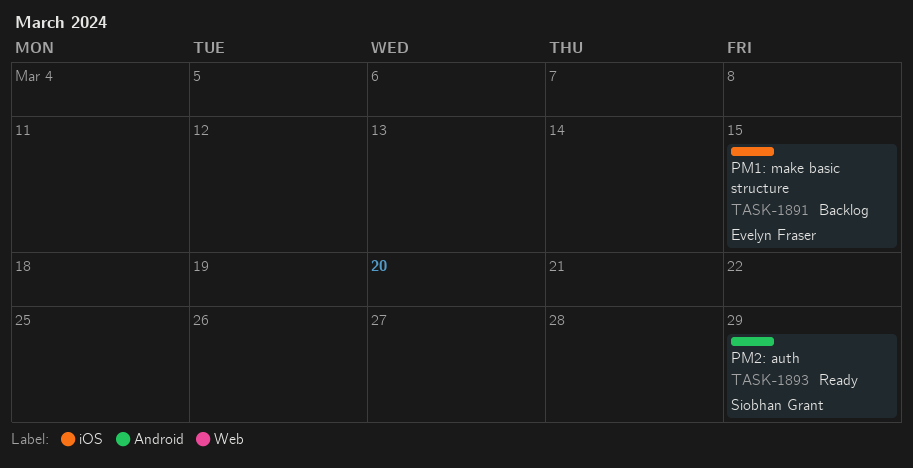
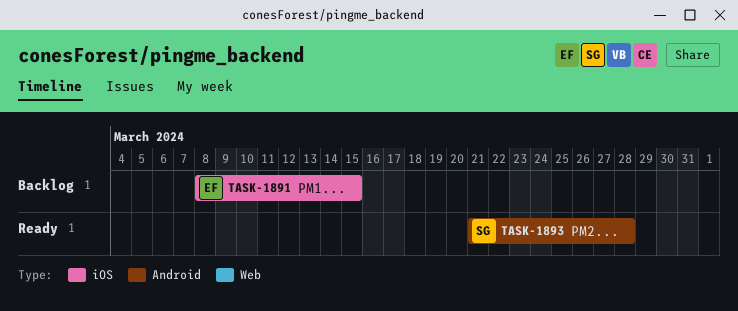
TASK-1893, due: Mar 29 -> Mar 28

